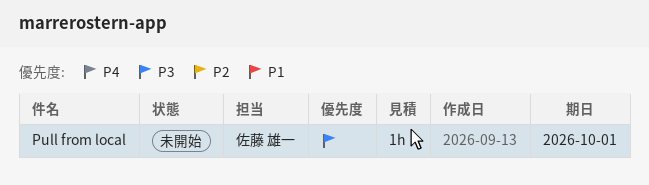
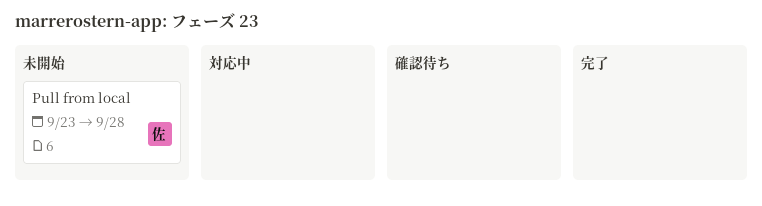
Pull from local, due: Oct 1 -> Sep 28

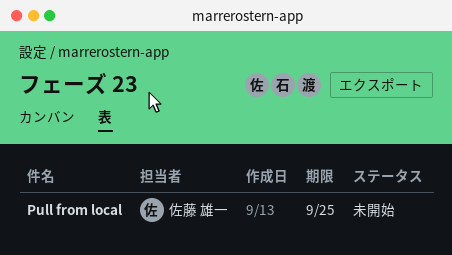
Pull from local, due: Sep 28 -> Sep 25

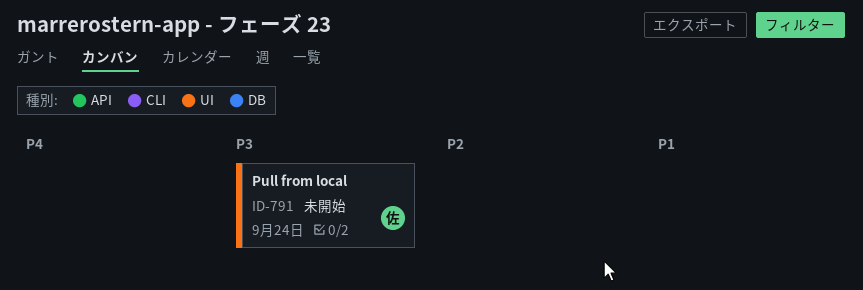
Pull from local, due: Sep 25 -> Sep 24

